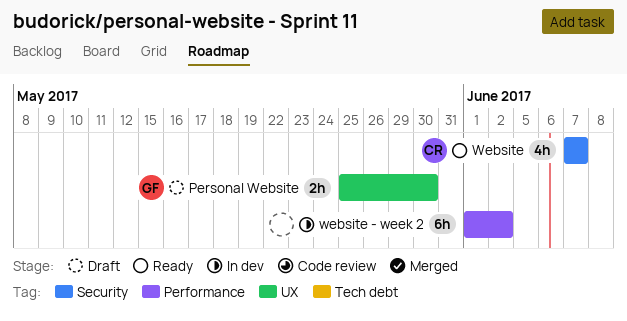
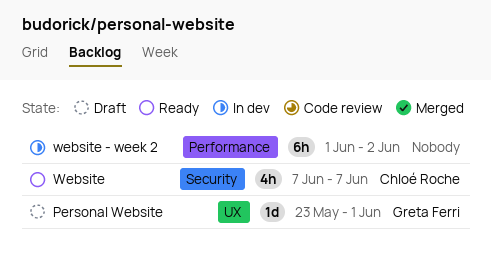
Personal Website, estimate: 2h -> 1d
Personal Website, start: May 25 -> May 23
Personal Website, due: May 30 -> Jun 1

